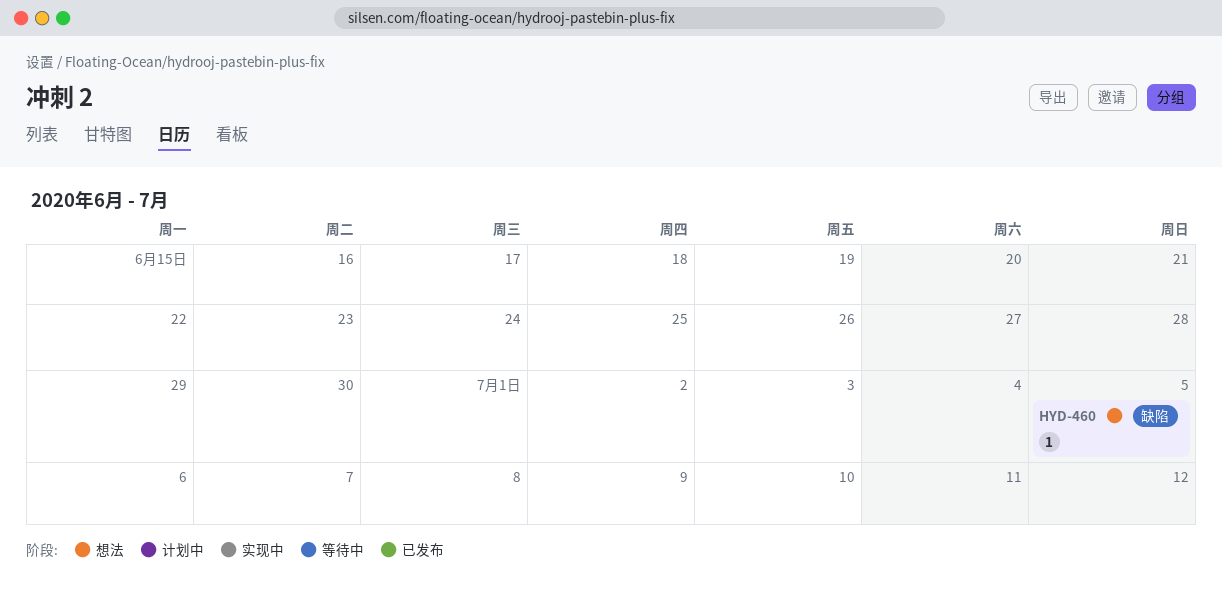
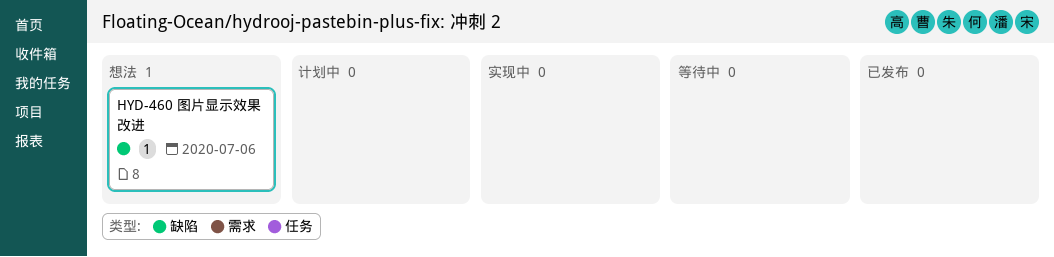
HYD-460, due: Jul 5 -> Jul 6

